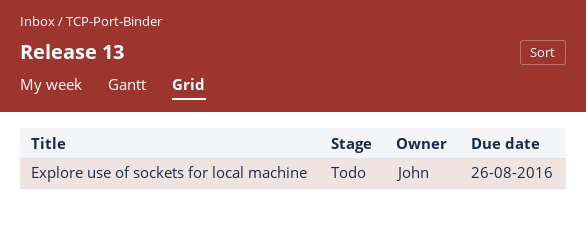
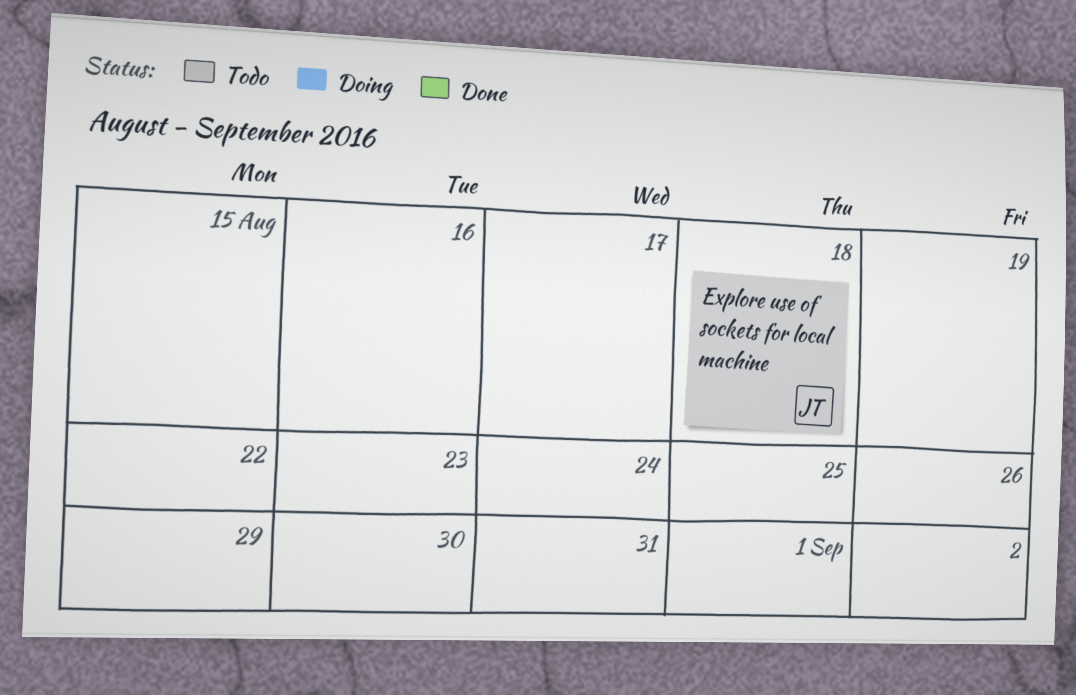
Explore use of sockets for local machine, due: Aug 26 -> Aug 18

